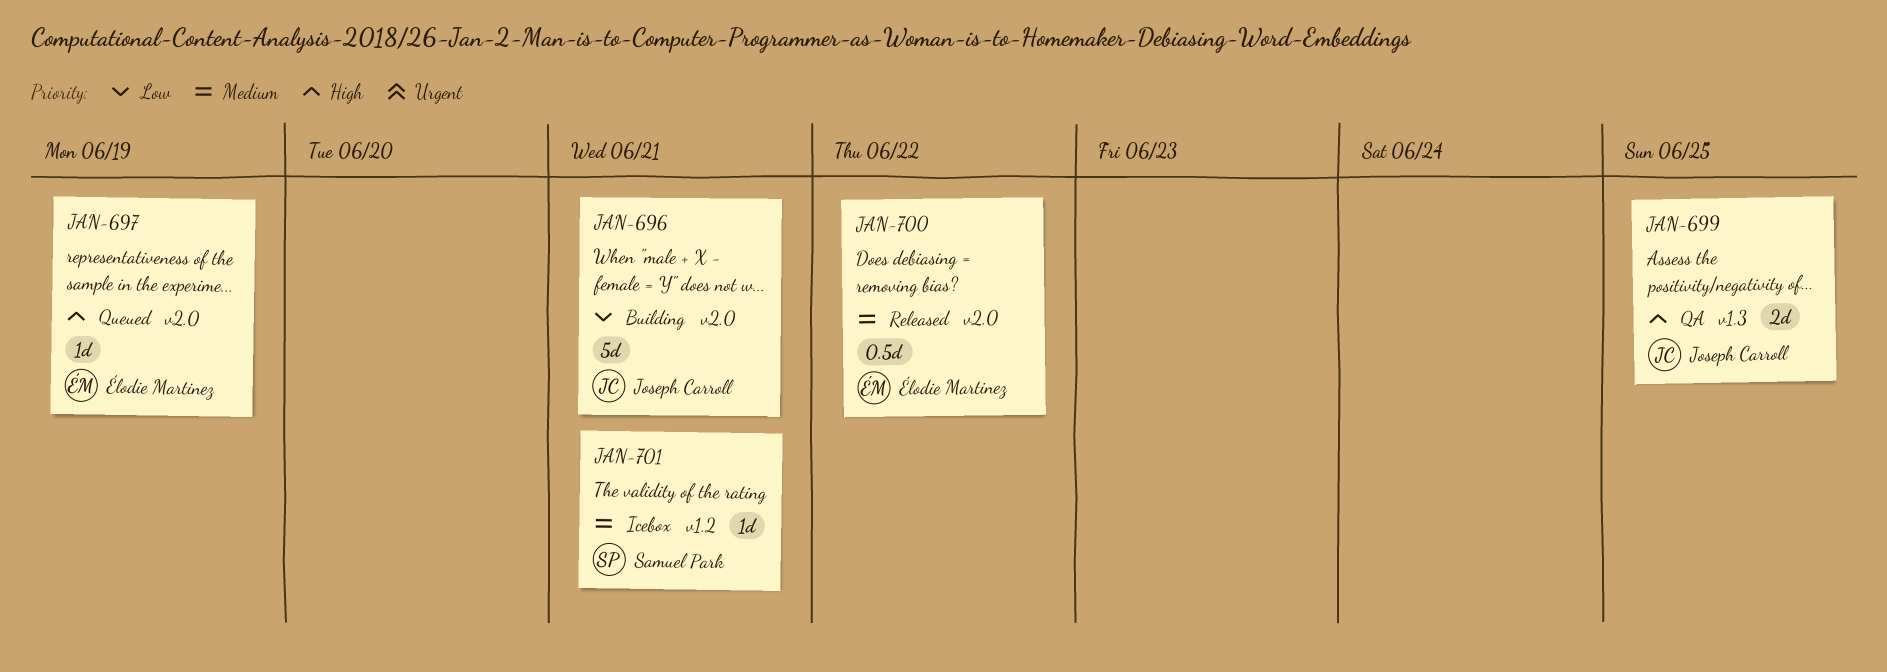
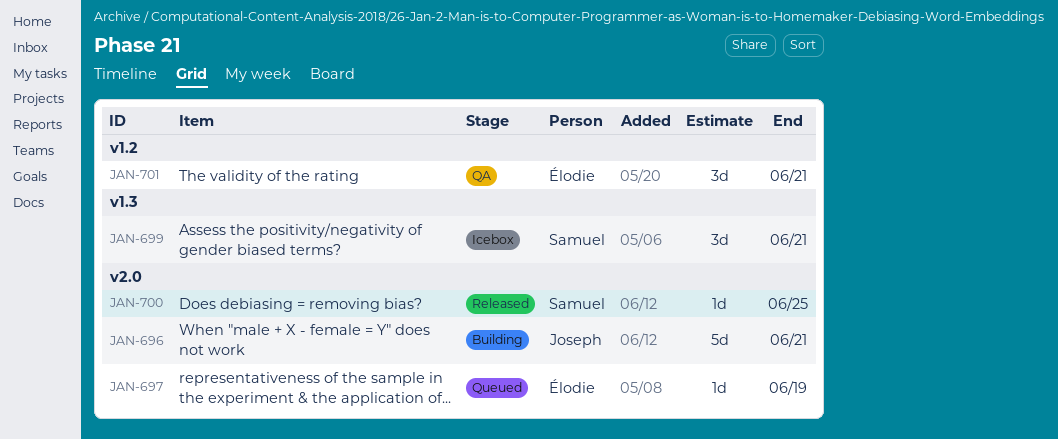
JAN-699, status: QA -> Icebox
JAN-699, owner: Joseph Carroll -> Samuel Park
JAN-699, estimate: 2d -> 3d
JAN-699, due: Jun 25 -> Jun 21
JAN-700, owner: Élodie Martinez -> Samuel Park
JAN-700, estimate: 0.5d -> 1d
JAN-700, due: Jun 22 -> Jun 25
JAN-701, status: Icebox -> QA
JAN-701, owner: Samuel Park -> Élodie Martinez
JAN-701, estimate: 1d -> 3d

